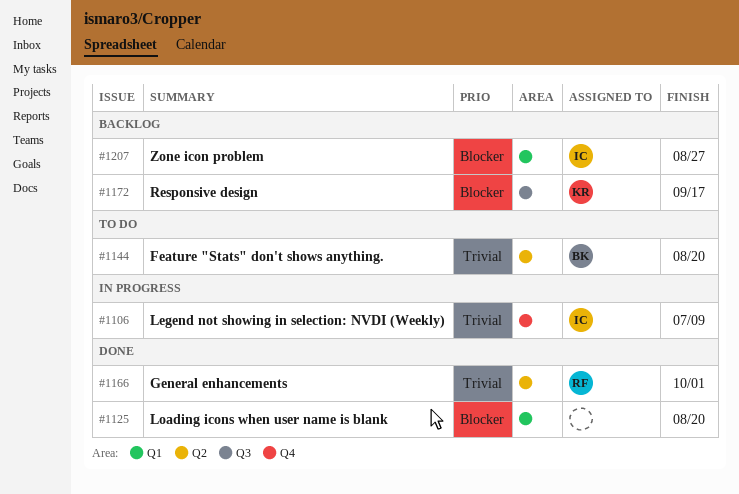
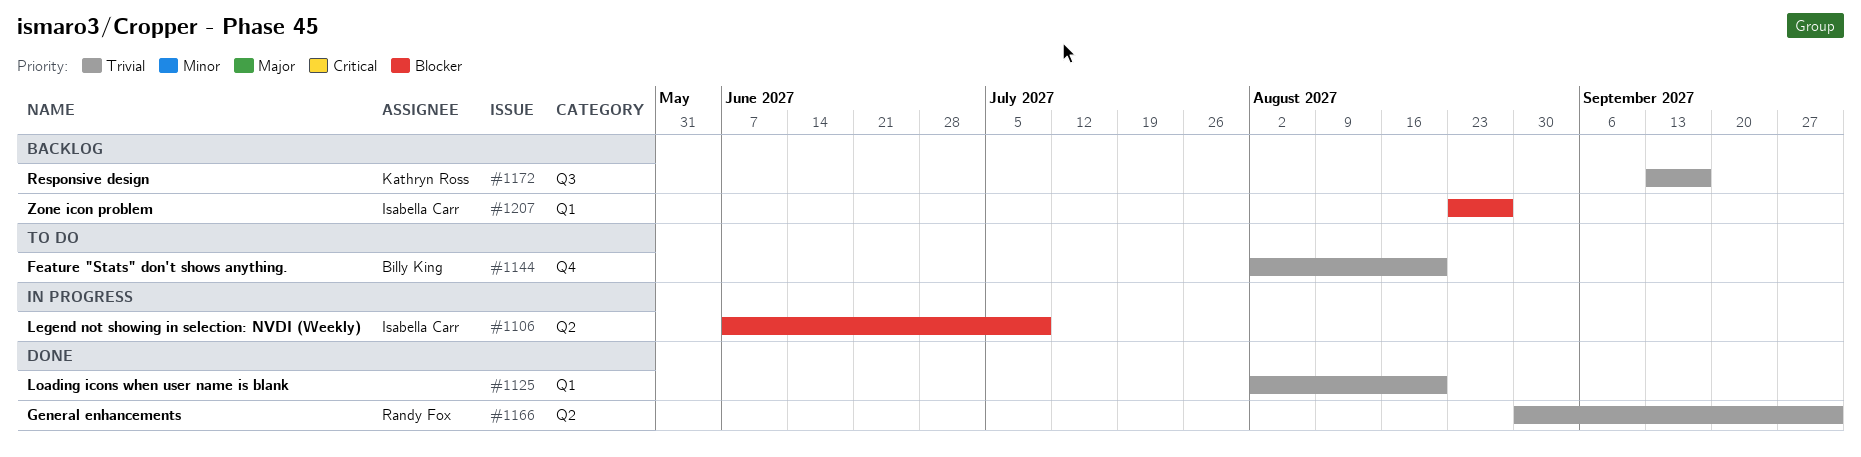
#1106, priority: Trivial -> Blocker
#1106, label: Q4 -> Q2
#1125, priority: Blocker -> Trivial
#1144, label: Q2 -> Q4
#1172, priority: Blocker -> Trivial

